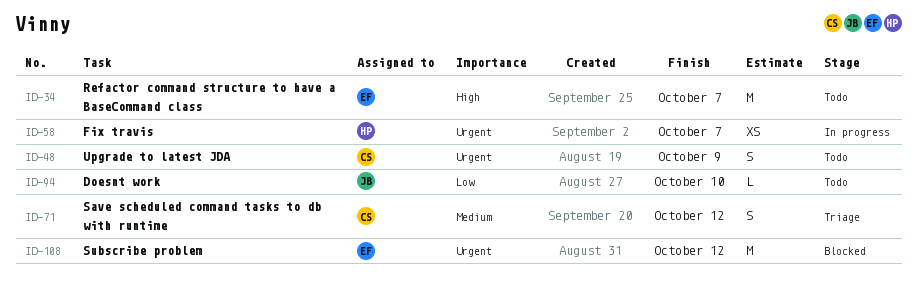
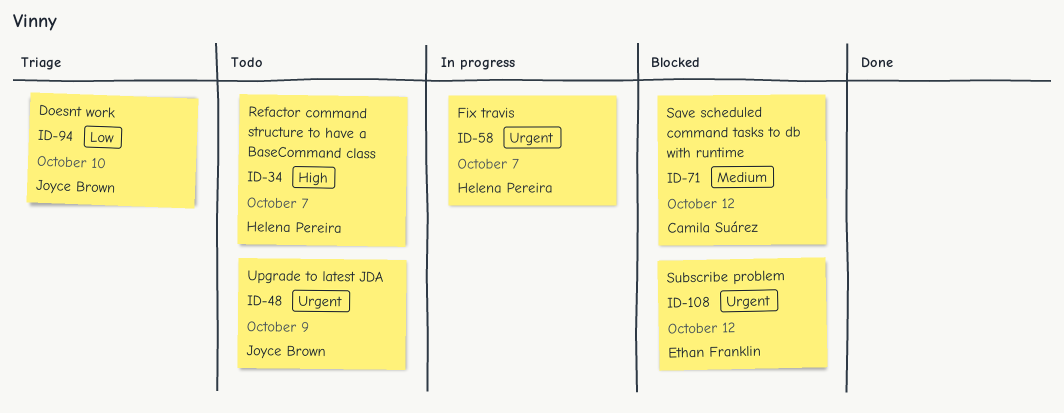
ID-34, owner: Ethan Franklin -> Helena Pereira
ID-48, owner: Camila Suárez -> Joyce Brown
ID-71, status: Triage -> Blocked
ID-94, status: Todo -> Triage

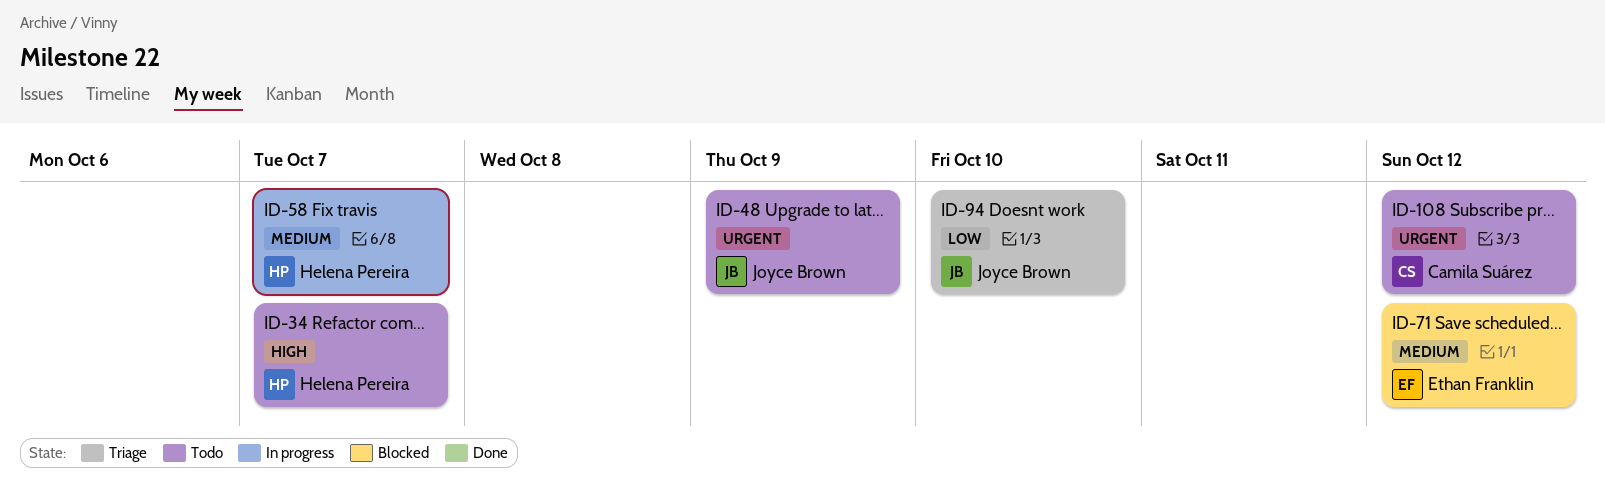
ID-58, priority: Urgent -> Medium
ID-71, owner: Camila Suárez -> Ethan Franklin
ID-108, status: Blocked -> Todo
ID-108, owner: Ethan Franklin -> Camila Suárez

